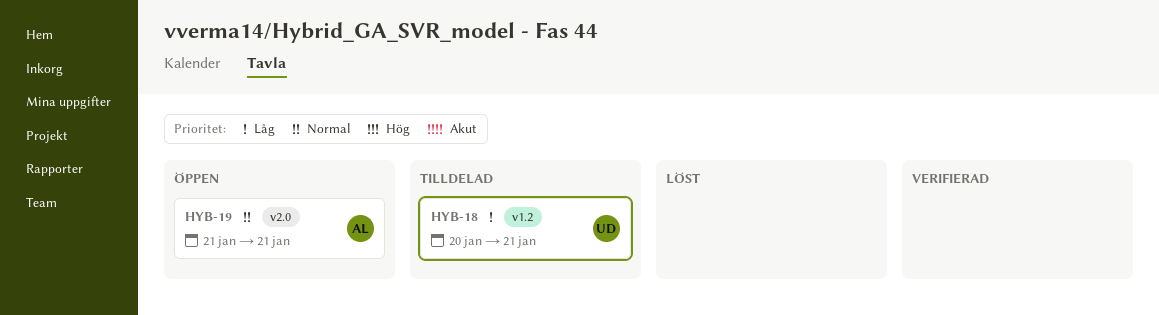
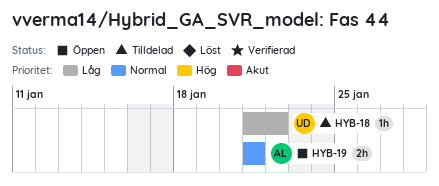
HYB-18, start: Jan 20 -> Jan 21
HYB-18, due: Jan 21 -> Jan 22

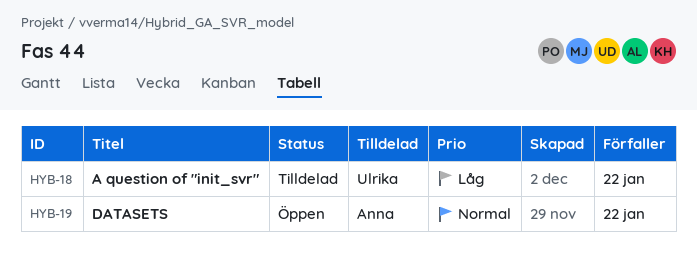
HYB-19, due: Jan 21 -> Jan 22

